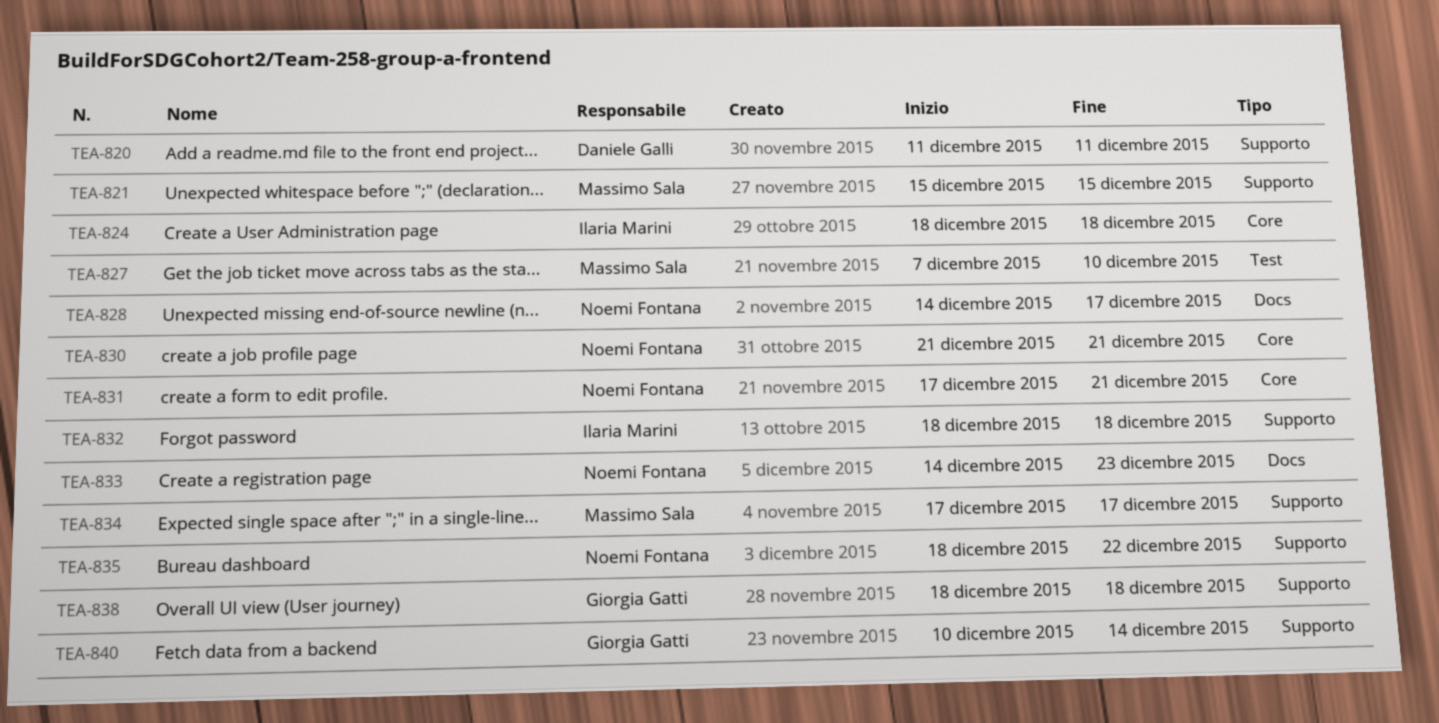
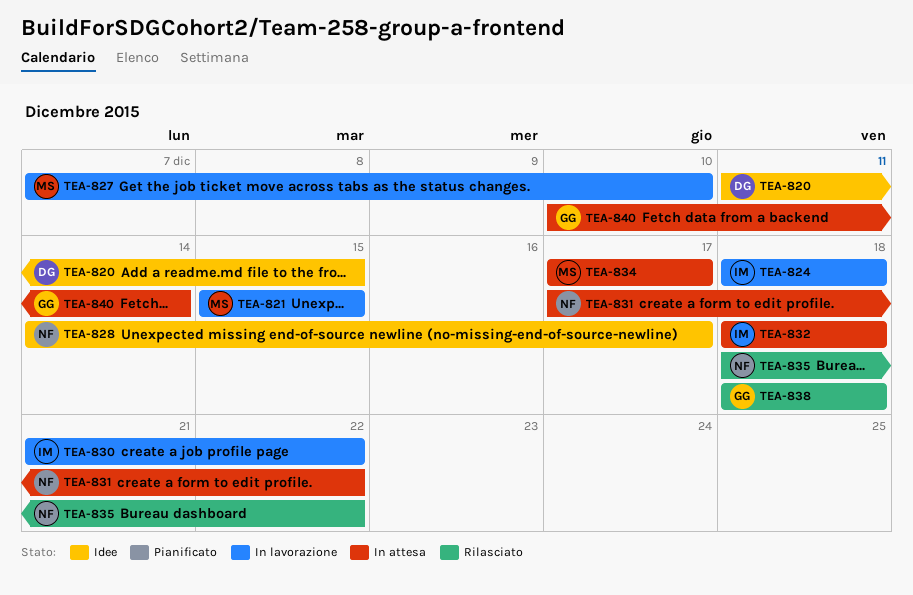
TEA-820, due: Dec 11 -> Dec 15
TEA-830, owner: Noemi Fontana -> Ilaria Marini
TEA-830, due: Dec 21 -> Dec 22
TEA-831, due: Dec 21 -> Dec 22
TEA-833: present -> none

